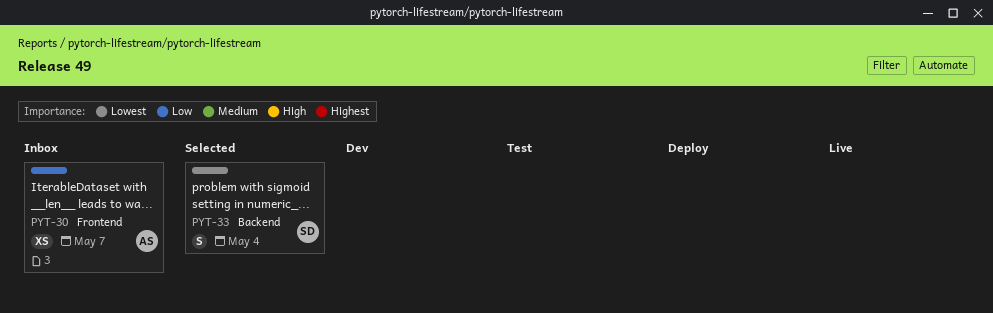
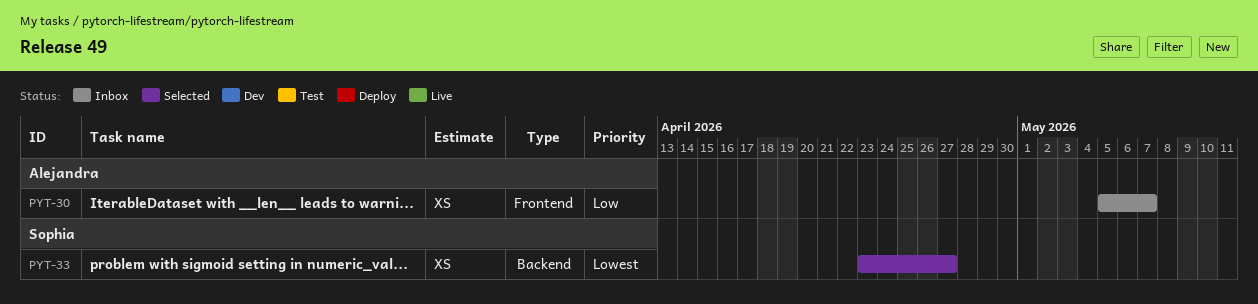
PYT-33, estimate: S -> XS
PYT-33, due: May 4 -> Apr 27

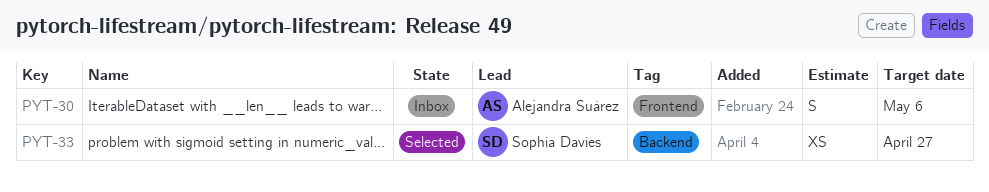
PYT-30, estimate: XS -> S
PYT-30, due: May 7 -> May 6

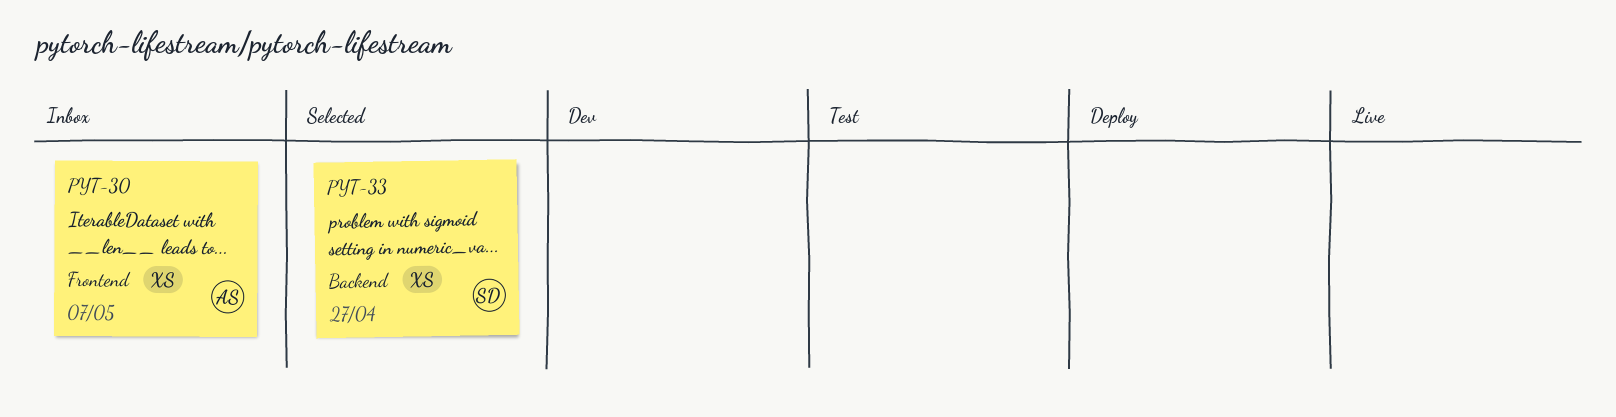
PYT-30, estimate: S -> XS
PYT-30, due: May 6 -> May 7

